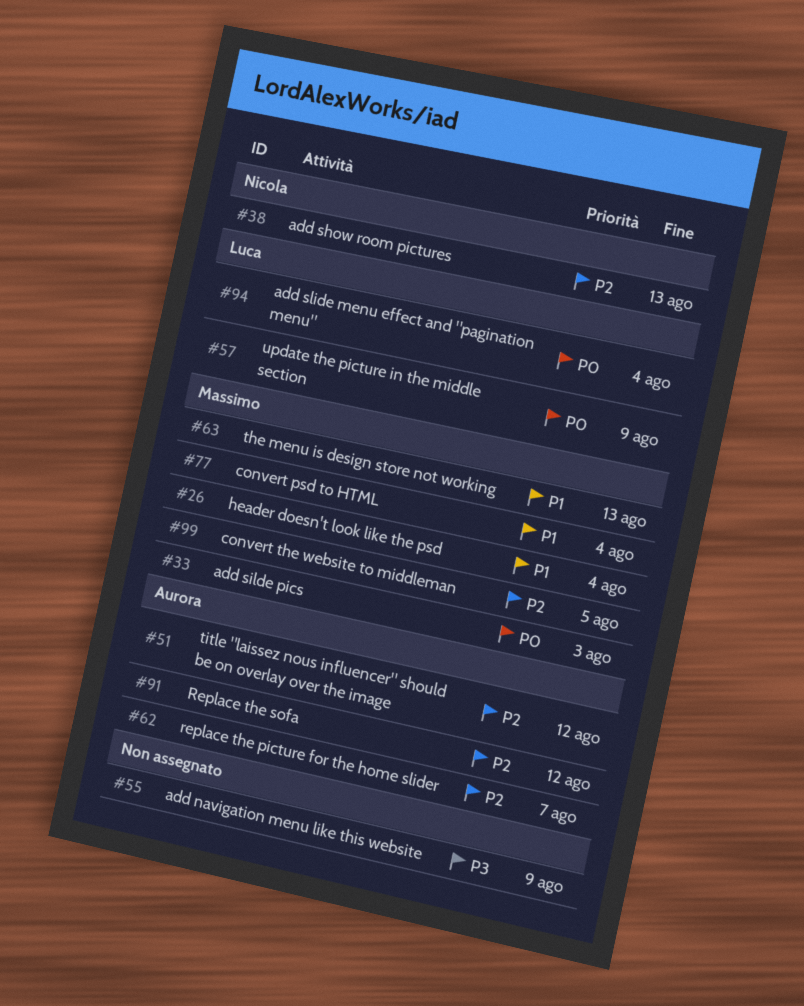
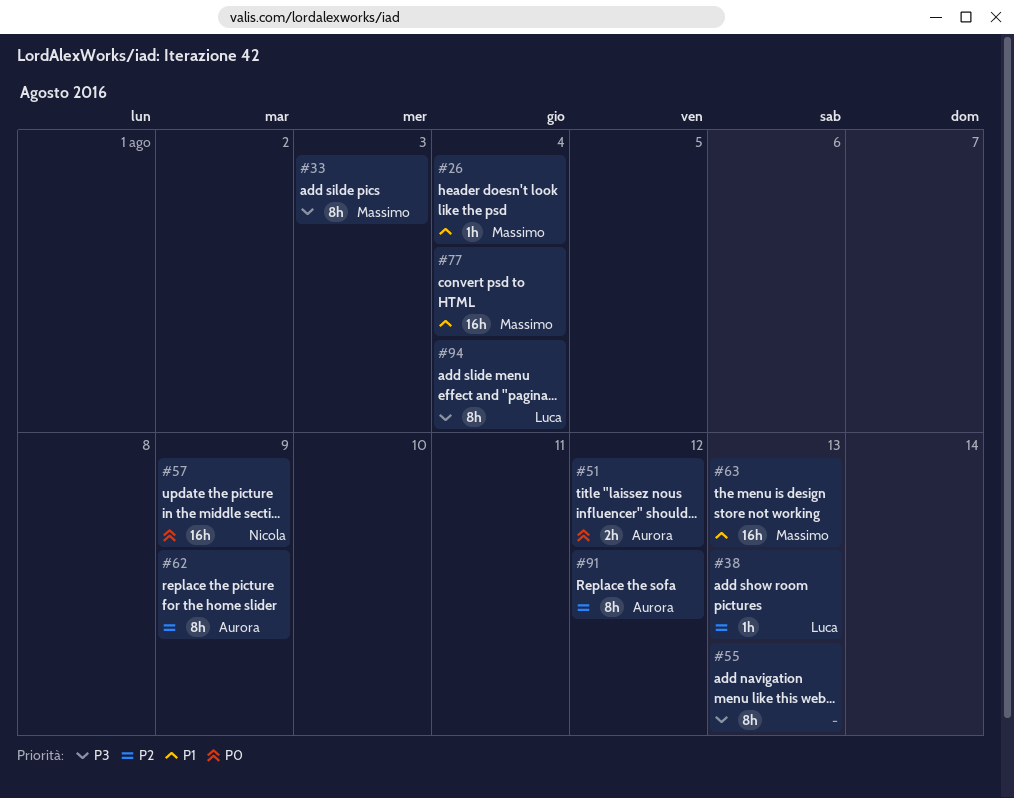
#33, priority: P0 -> P3
#38, owner: Nicola -> Luca
#51, priority: P2 -> P0
#55, due: Aug 9 -> Aug 13
#57, owner: Luca -> Nicola
#62, due: Aug 7 -> Aug 9
#94, priority: P0 -> P3
#99: present -> none

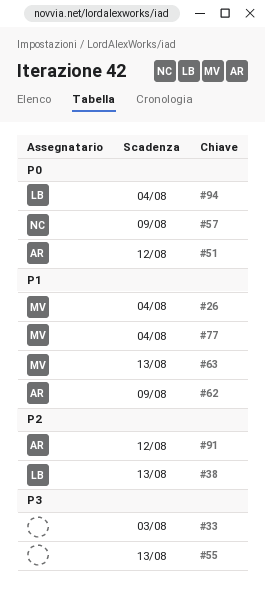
#33, owner: Massimo -> none
#62, priority: P2 -> P1
#94, priority: P3 -> P0

